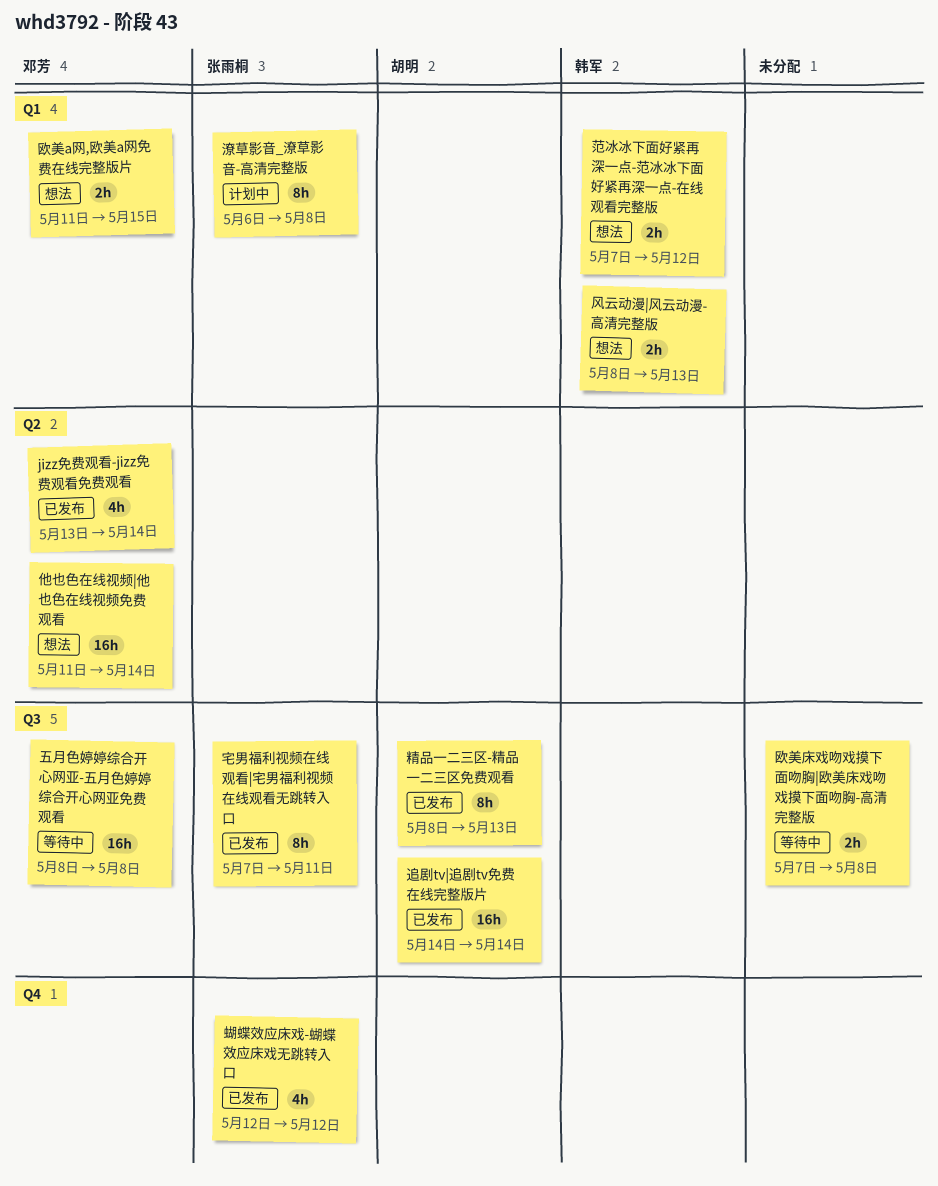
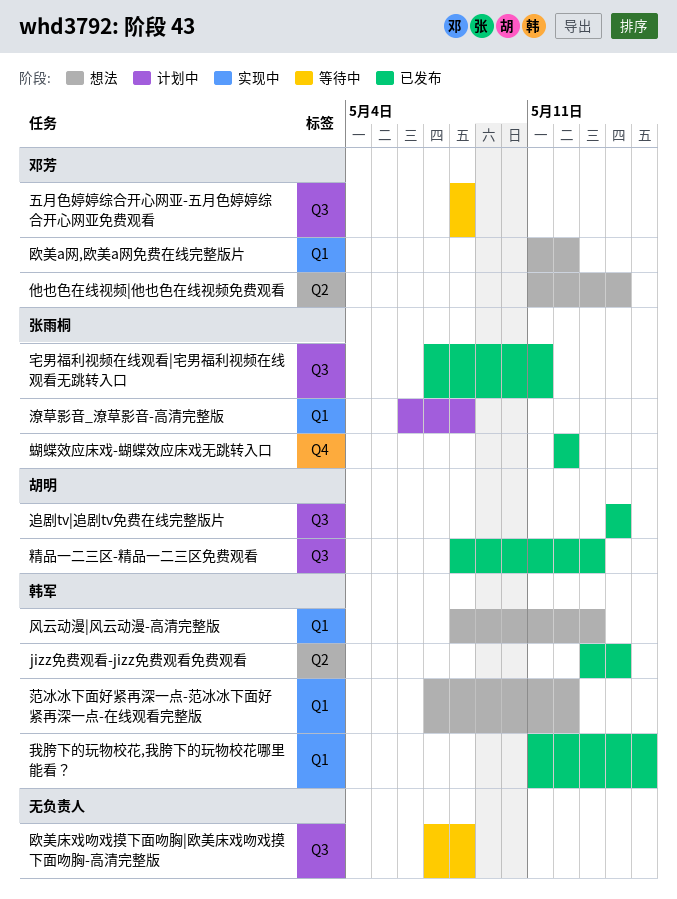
jizz免费观看-jizz免费观看免费观看, owner: 邓芳 -> 韩军
我胯下的玩物校花,我胯下的玩物校花哪里能看？: none -> present
欧美a网,欧美a网免费在线完整版片, due: May 15 -> May 12

